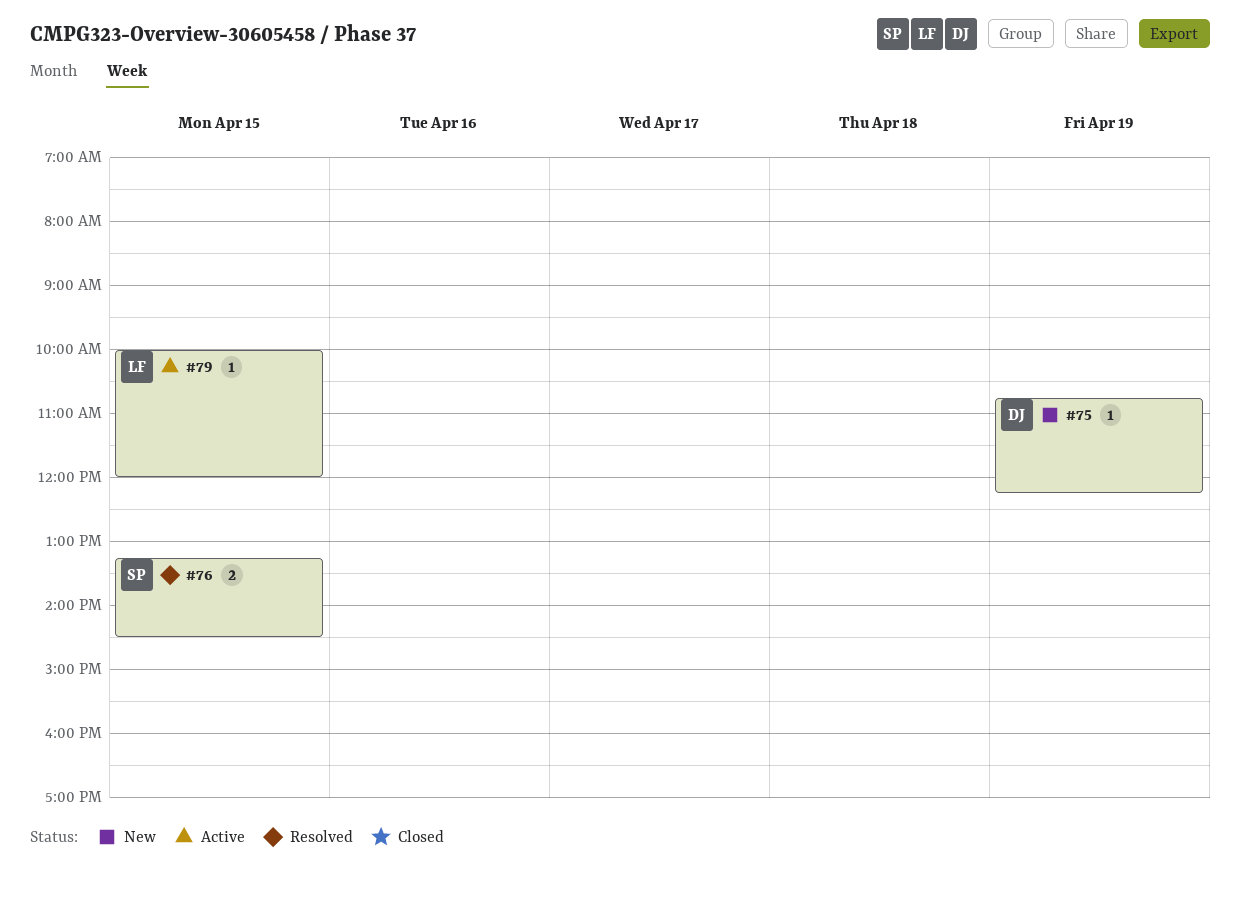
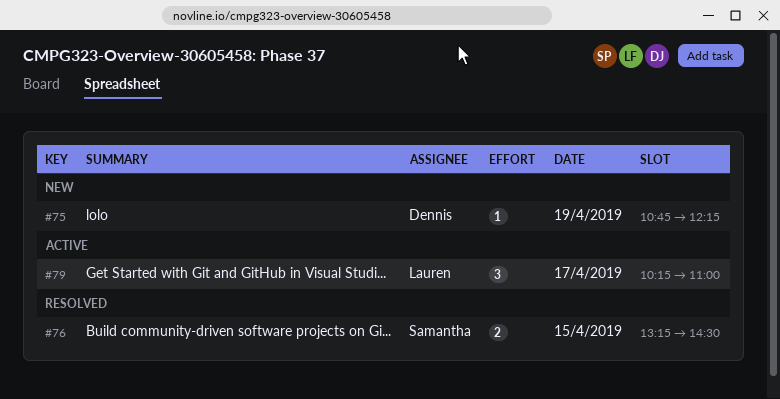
#79, estimate: 1 -> 3
#79, day: Apr 15 -> Apr 17
#79, begins: 10:00 -> 10:15
#79, ends: 12:00 -> 11:00

